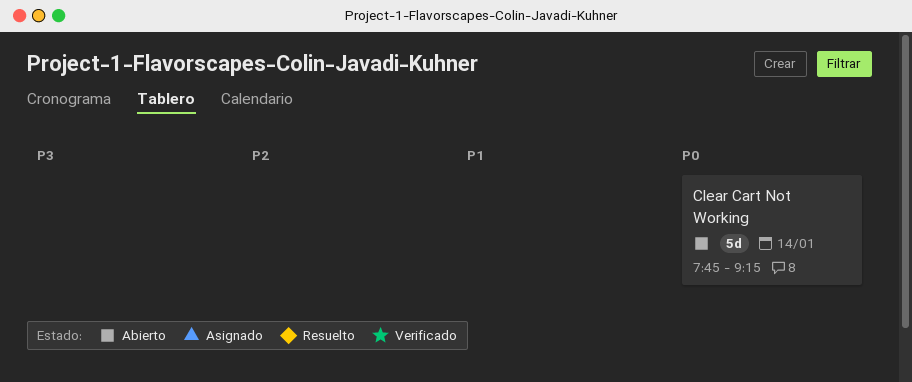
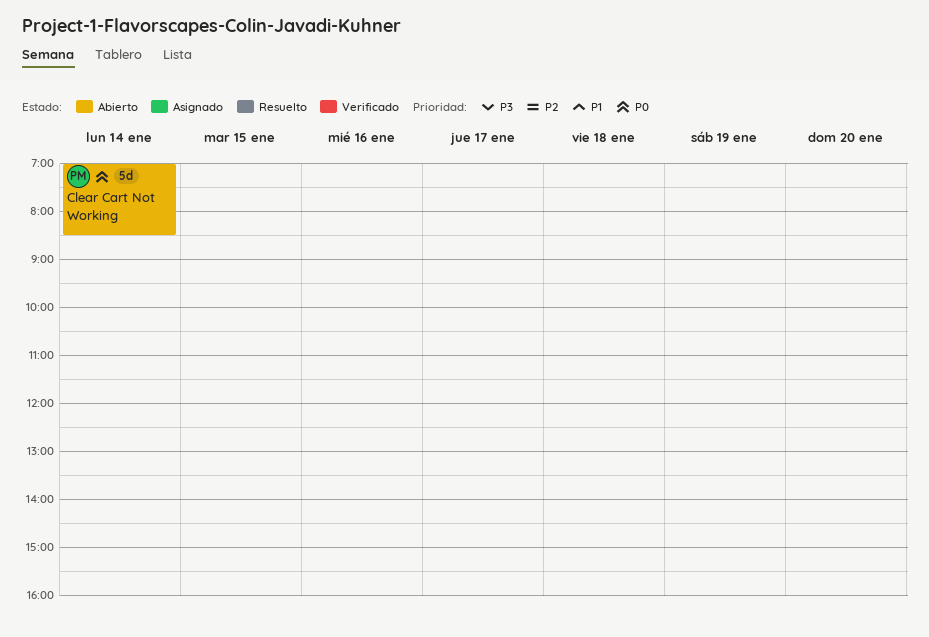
Clear Cart Not Working, begins: 07:45 -> 07:00
Clear Cart Not Working, ends: 09:15 -> 08:30

